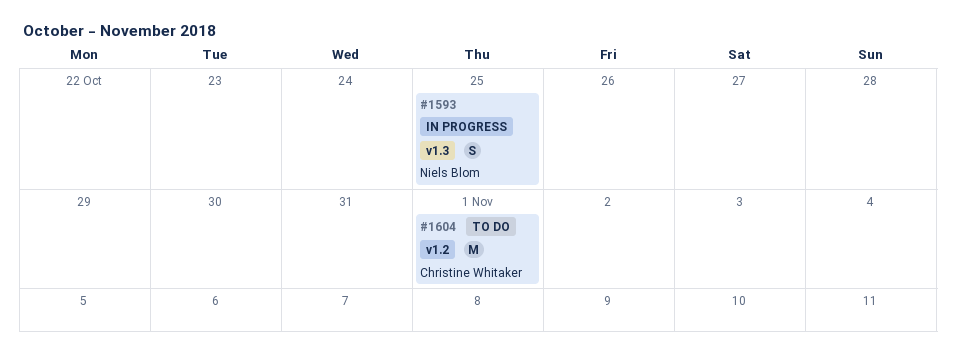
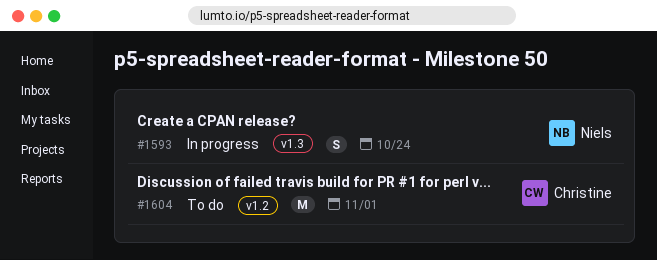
#1593, due: Oct 25 -> Oct 24

